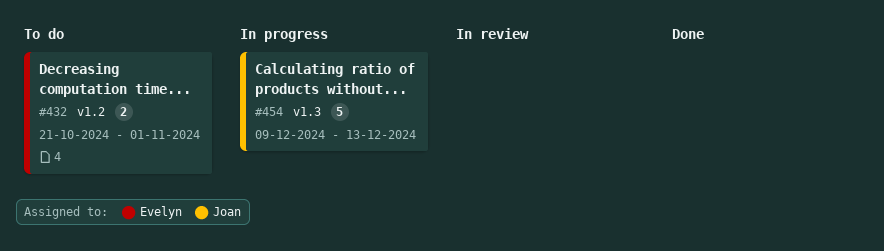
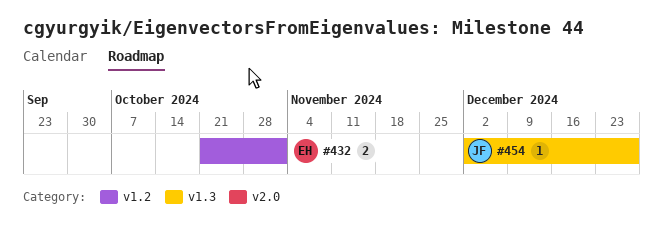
#454, estimate: 5 -> 1
#454, start: Dec 9 -> Dec 2
#454, due: Dec 13 -> Dec 27

